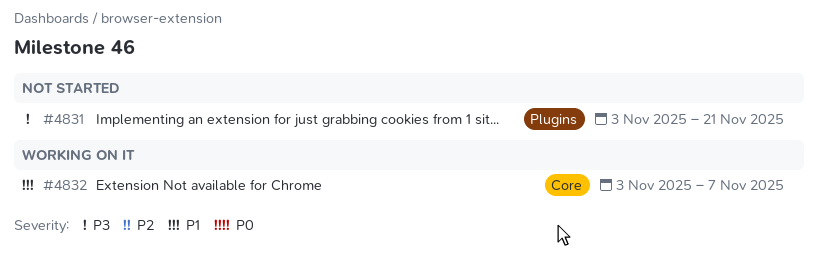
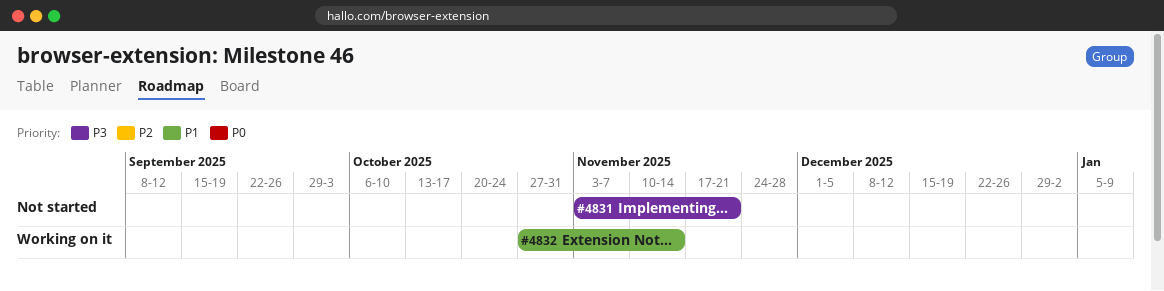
#4832, start: Nov 3 -> Oct 27
#4832, due: Nov 7 -> Nov 14

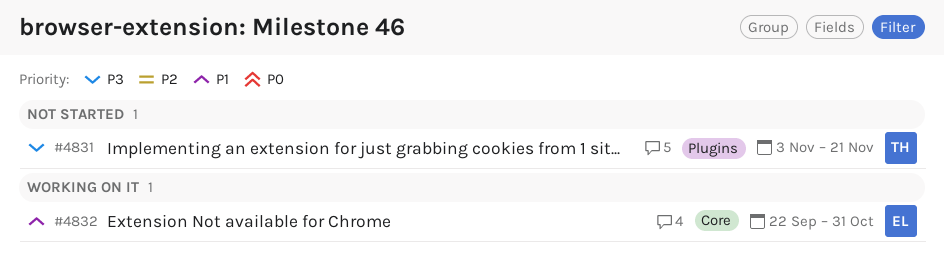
#4832, start: Oct 27 -> Sep 22
#4832, due: Nov 14 -> Oct 31

